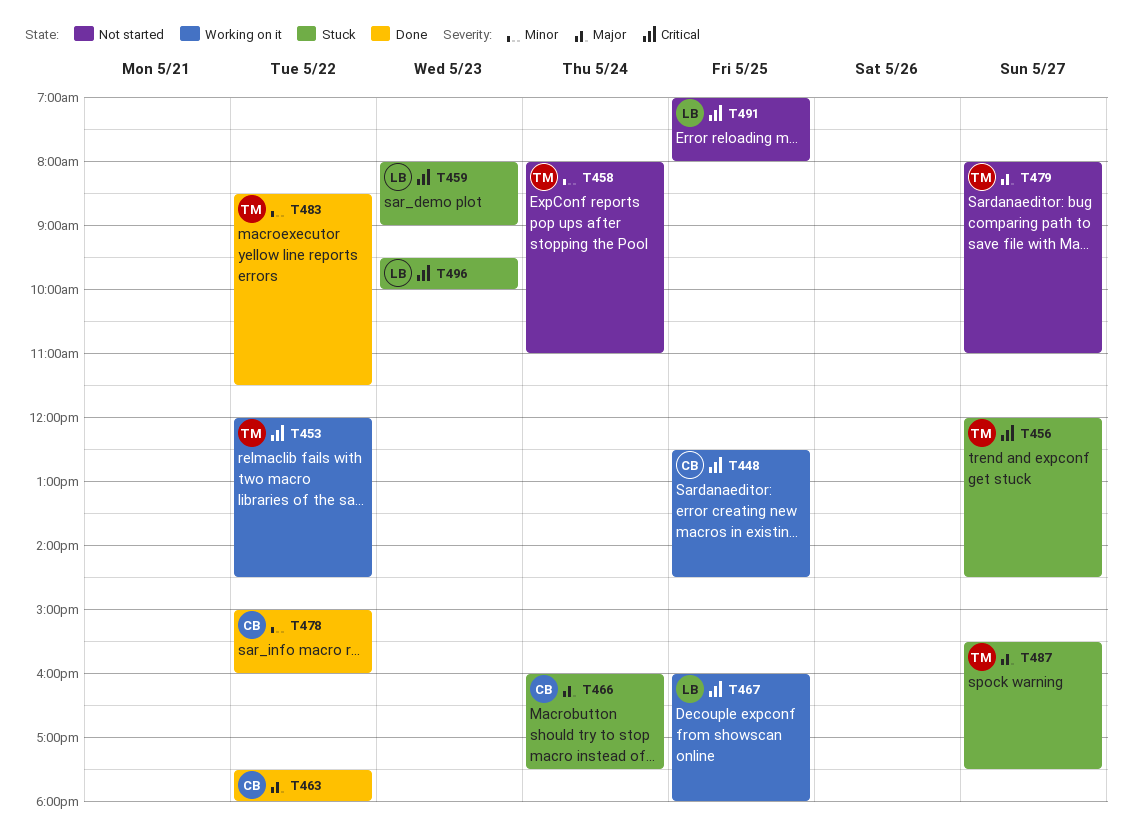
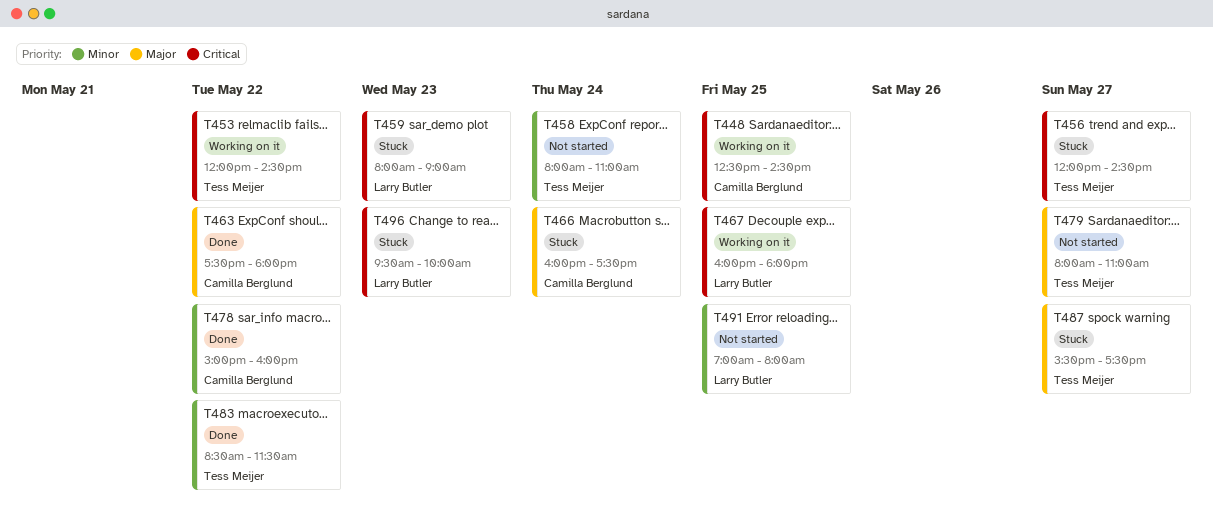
T491, priority: Critical -> Minor

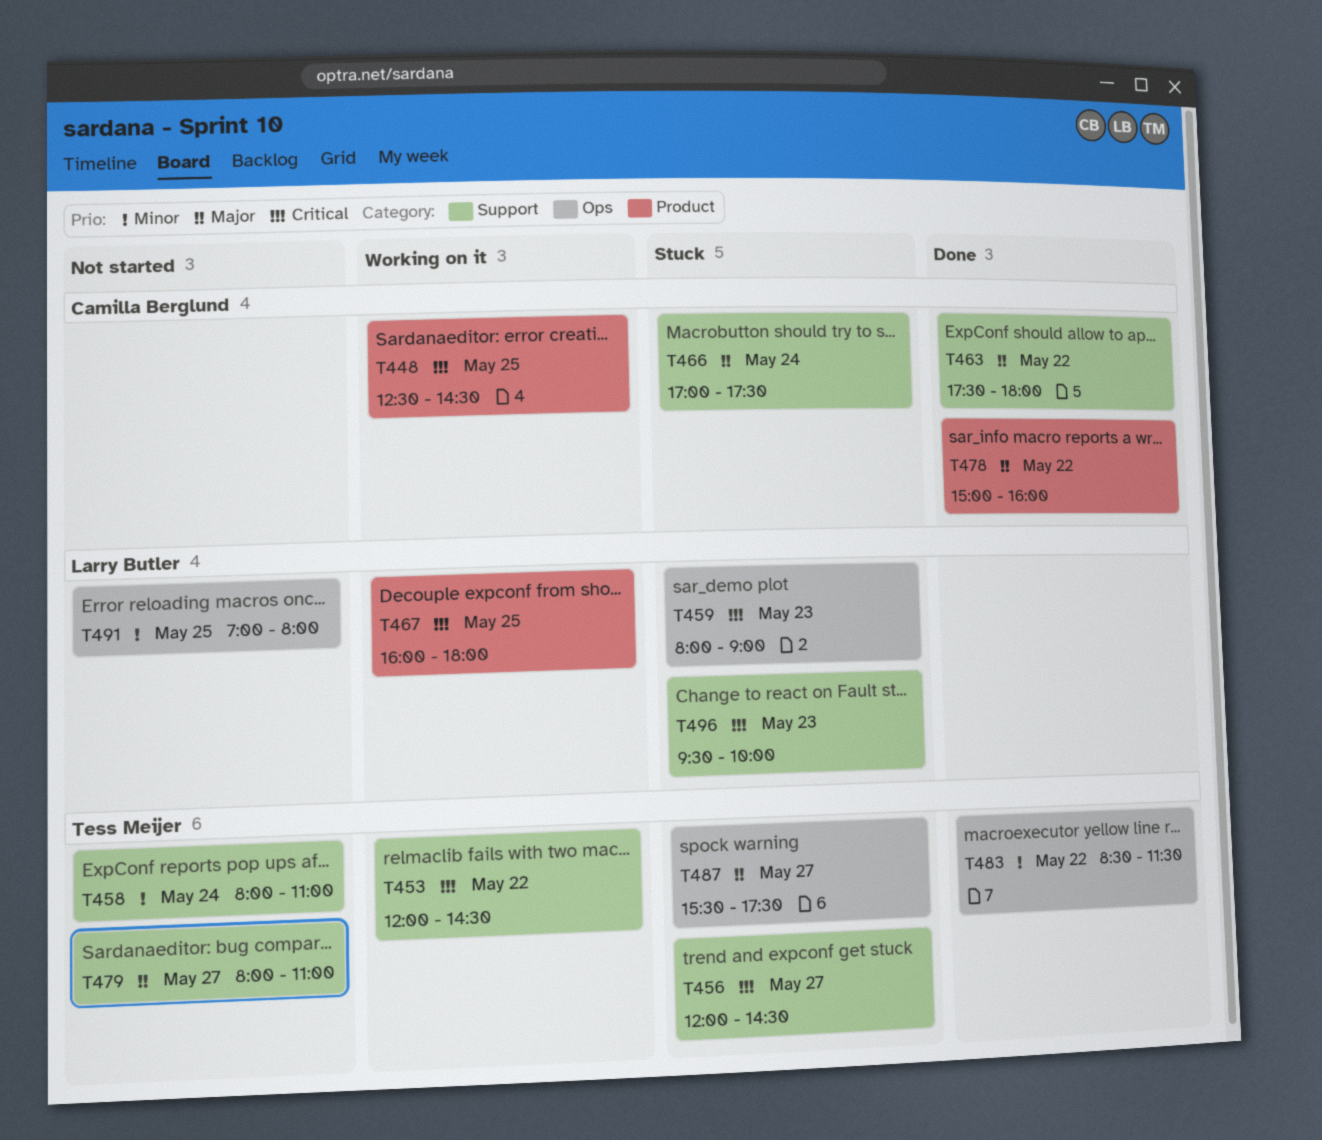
T466, begins: 16:00 -> 17:00
T478, priority: Minor -> Major

